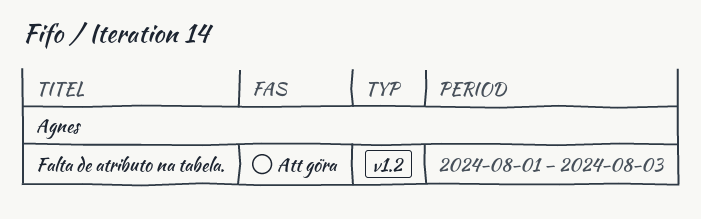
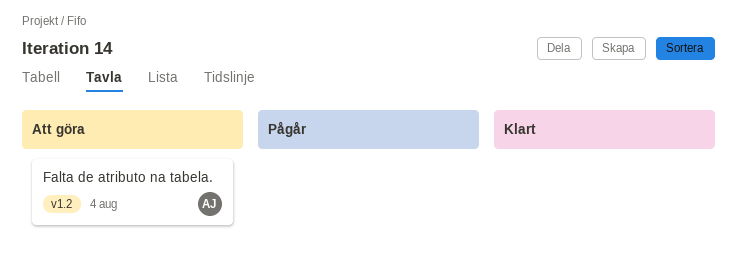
Falta de atributo na tabela., due: Aug 3 -> Aug 4

